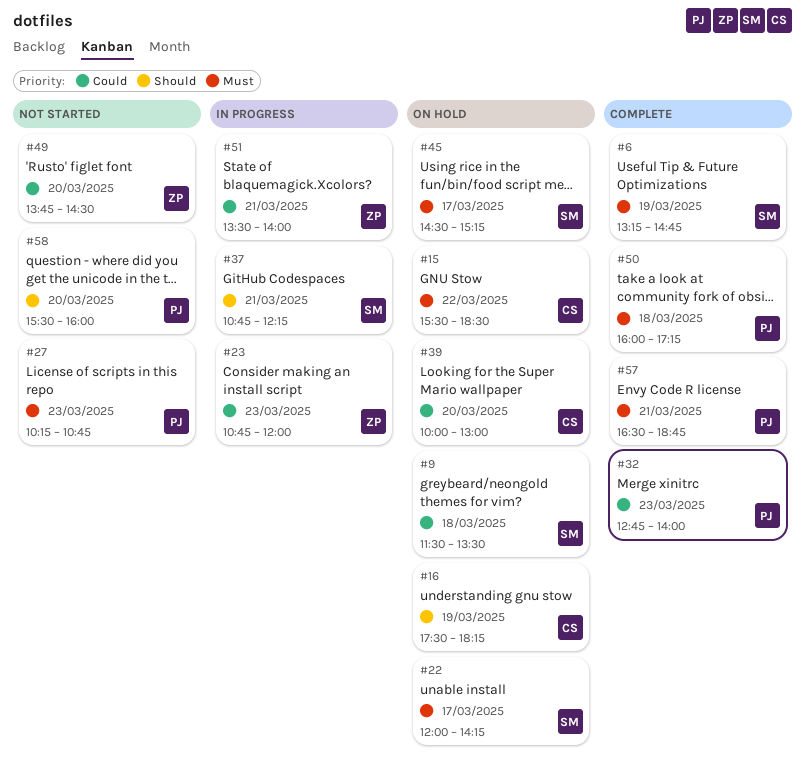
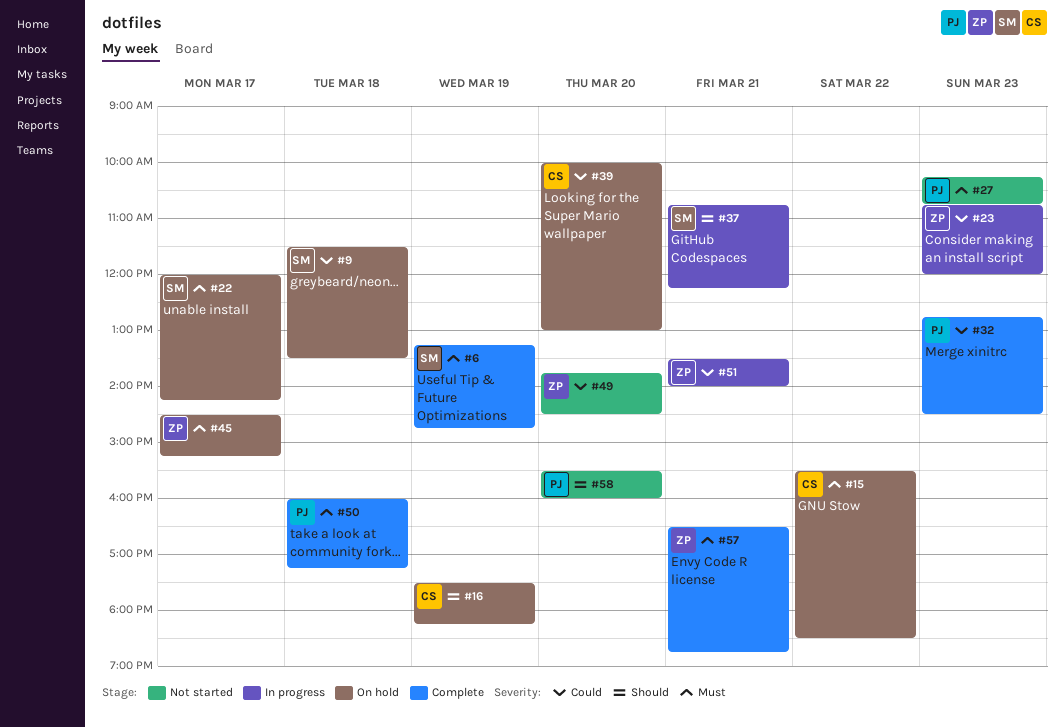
#32, ends: 14:00 -> 14:30
#45, owner: SM -> ZP
#57, owner: PJ -> ZP

